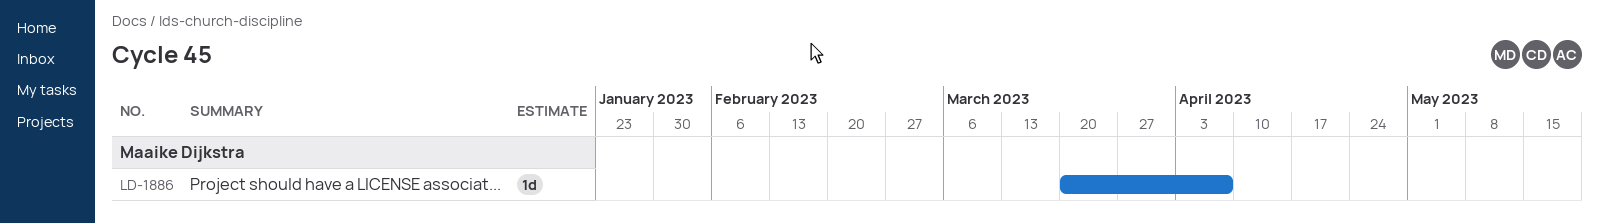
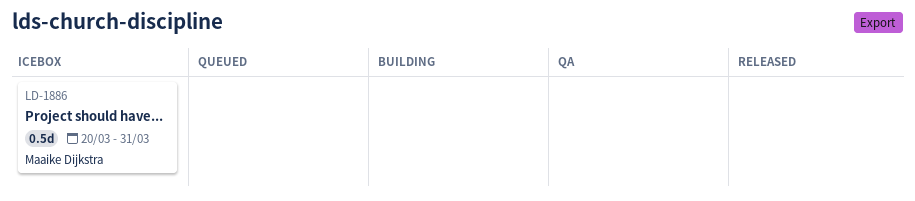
LD-1886, estimate: 1d -> 0.5d
LD-1886, due: Apr 7 -> Mar 31

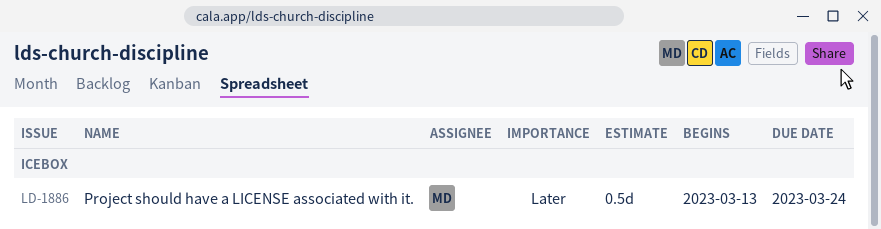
LD-1886, start: Mar 20 -> Mar 13
LD-1886, due: Mar 31 -> Mar 24

